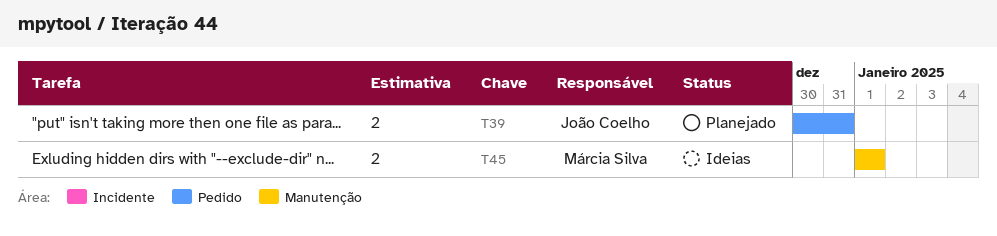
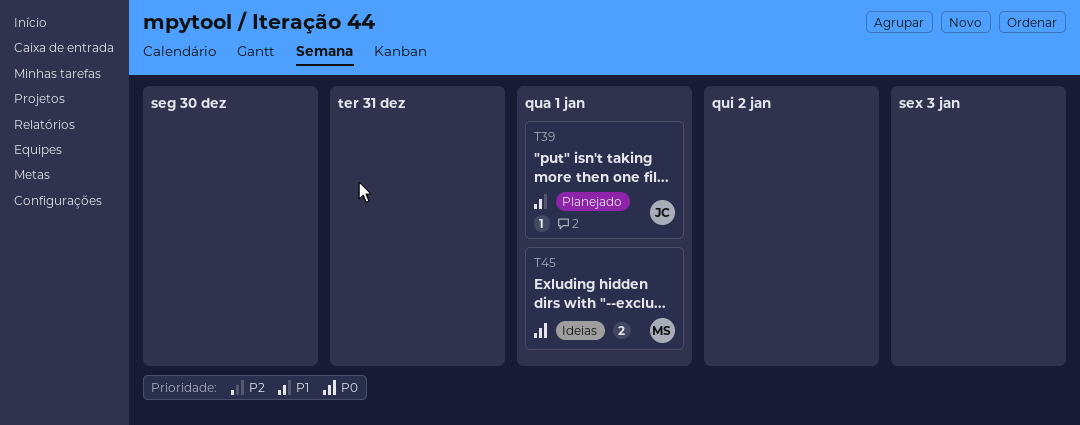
T39, estimate: 2 -> 1
T39, due: Dec 31 -> Jan 1

